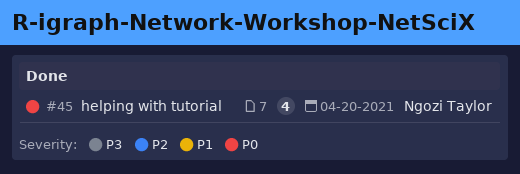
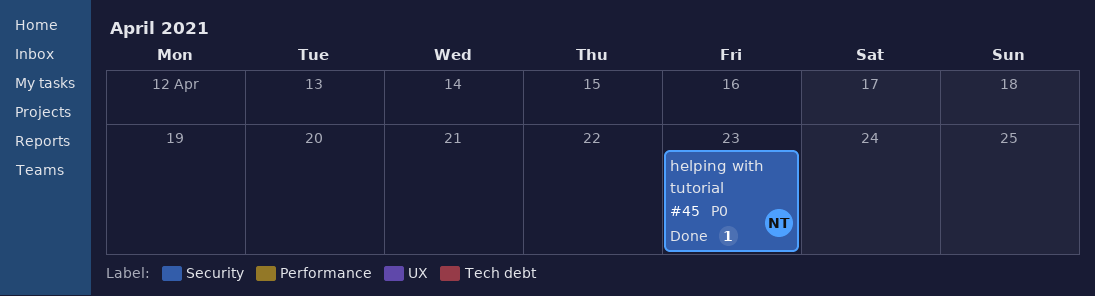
#45, estimate: 4 -> 1
#45, due: Apr 20 -> Apr 23

